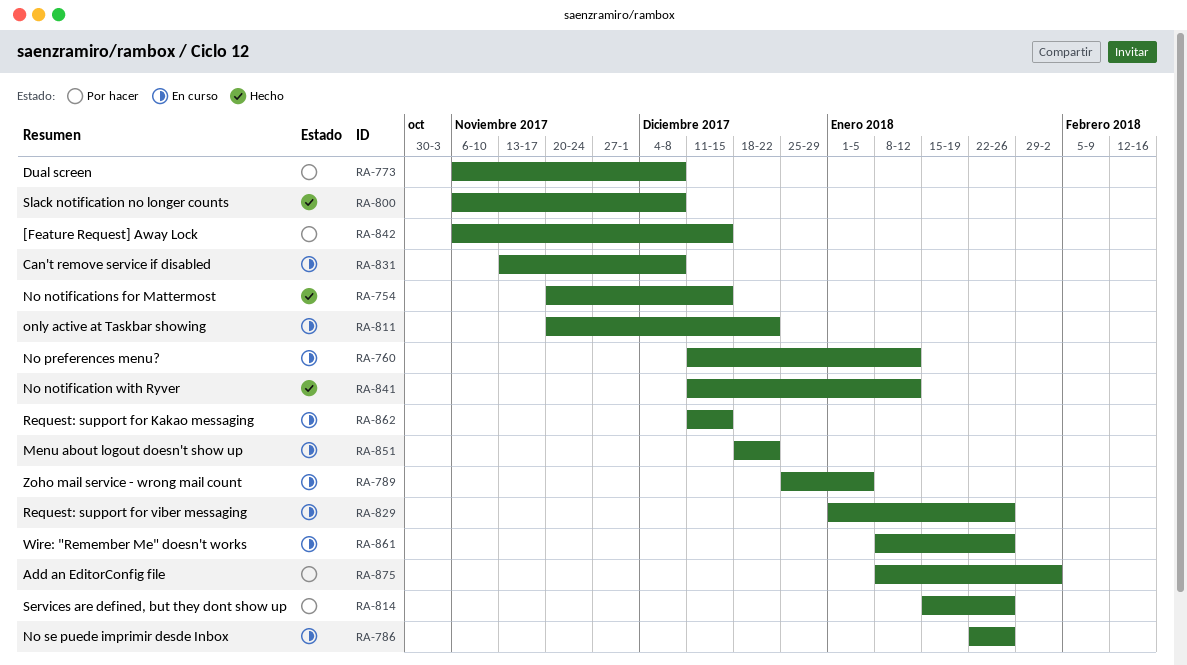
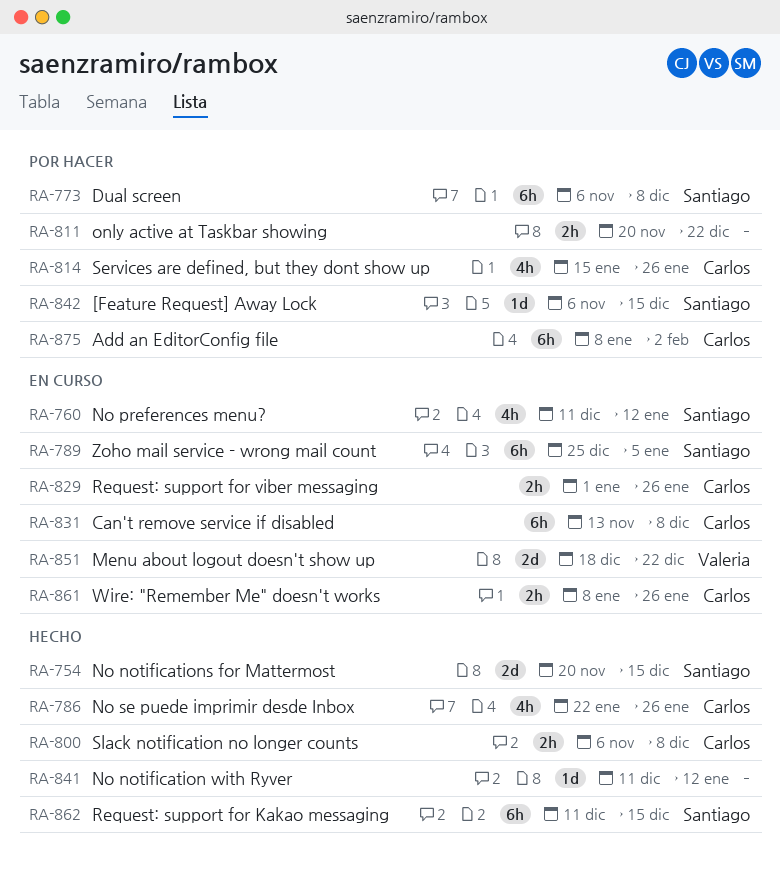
RA-786, status: En curso -> Hecho
RA-811, status: En curso -> Por hacer
RA-862, status: En curso -> Hecho

